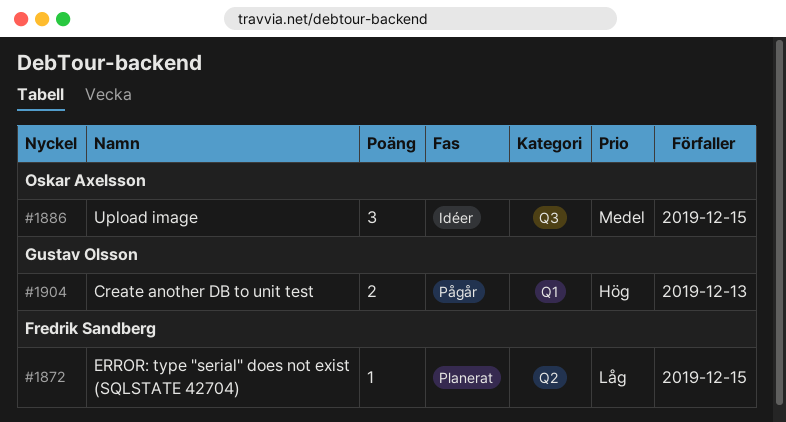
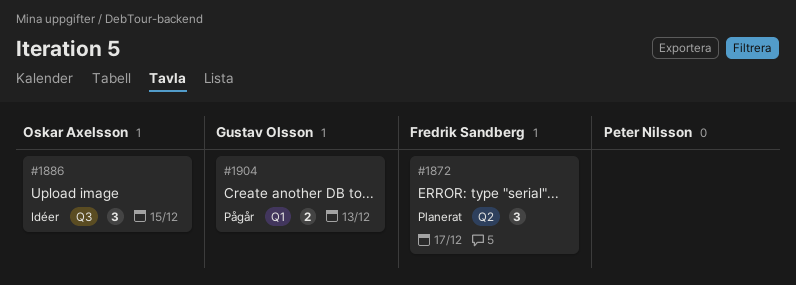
#1872, estimate: 1 -> 3
#1872, due: Dec 15 -> Dec 17

